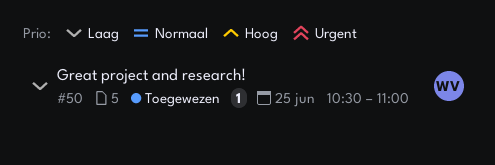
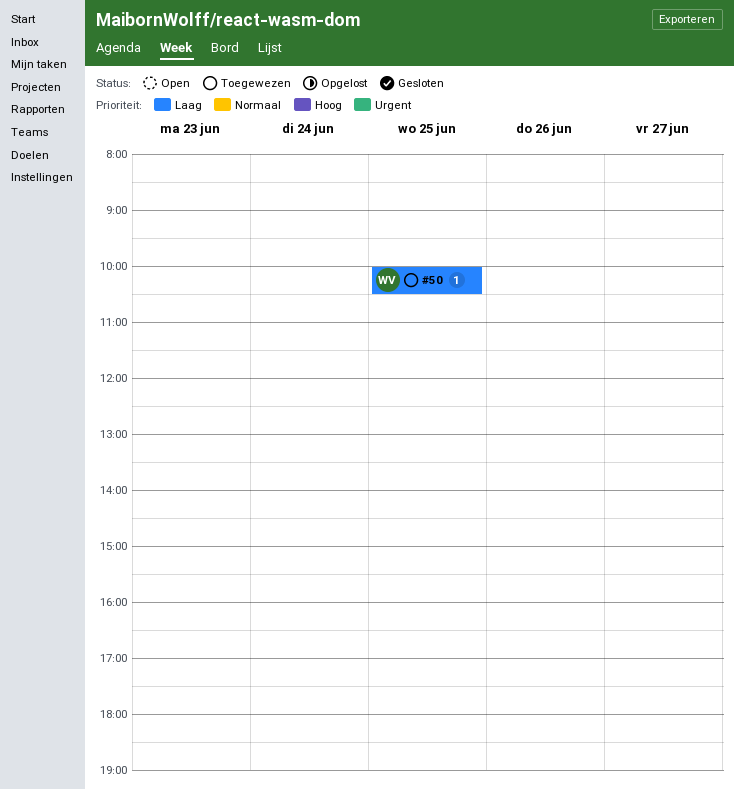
#50, begins: 10:30 -> 10:00
#50, ends: 11:00 -> 10:30

